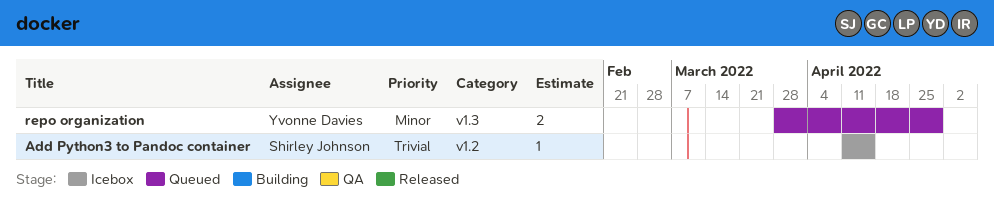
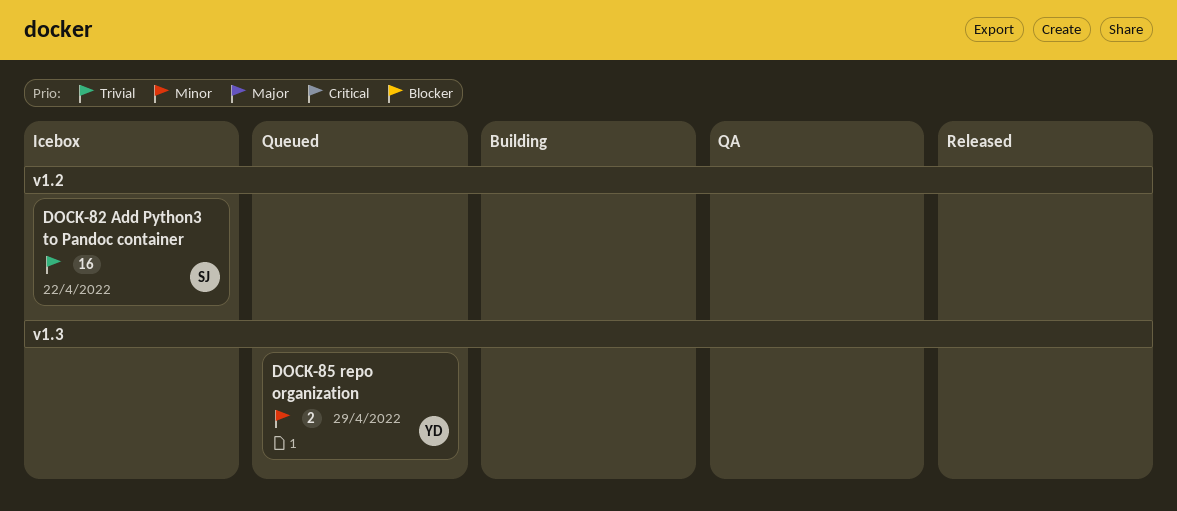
Add Python3 to Pandoc container, estimate: 1 -> 16
Add Python3 to Pandoc container, due: Apr 15 -> Apr 22

